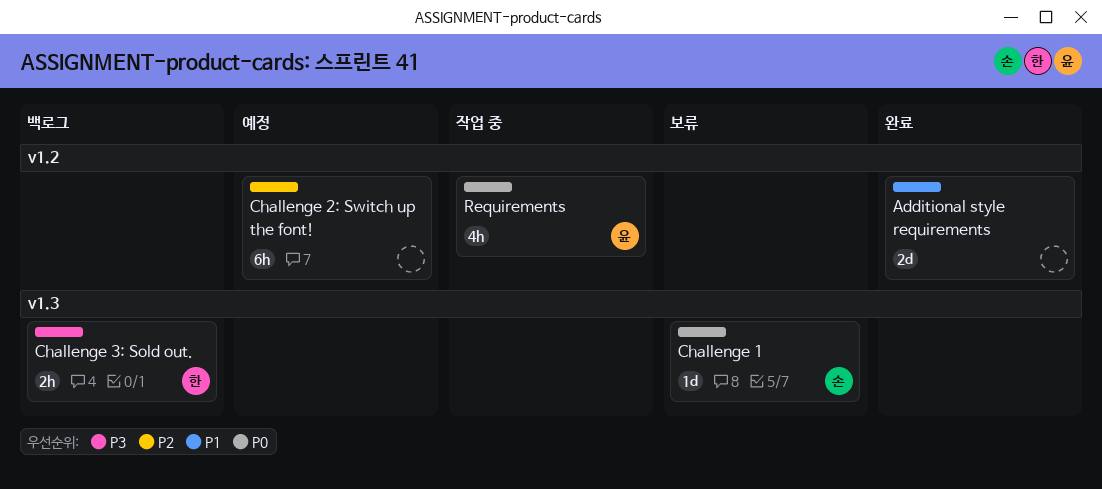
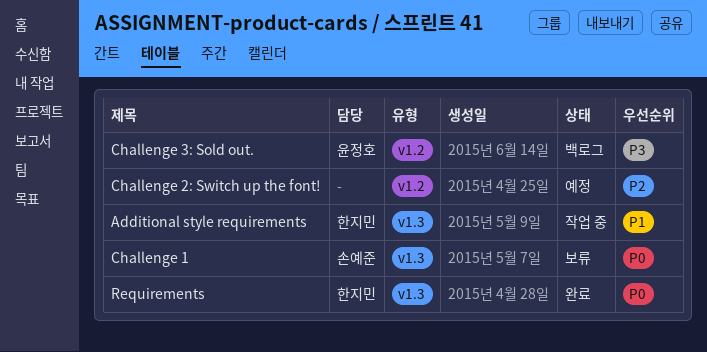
Additional style requirements, status: 완료 -> 작업 중
Additional style requirements, owner: none -> 한지민
Additional style requirements, label: v1.2 -> v1.3
Challenge 3: Sold out., owner: 한지민 -> 윤정호
Challenge 3: Sold out., label: v1.3 -> v1.2
Requirements, status: 작업 중 -> 완료
Requirements, owner: 윤정호 -> 한지민
Requirements, label: v1.2 -> v1.3

